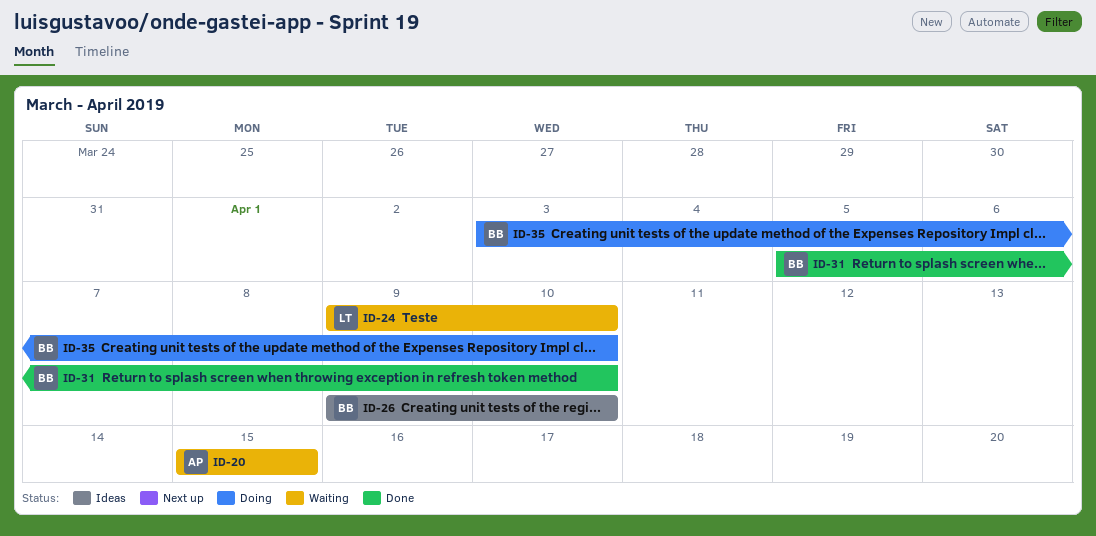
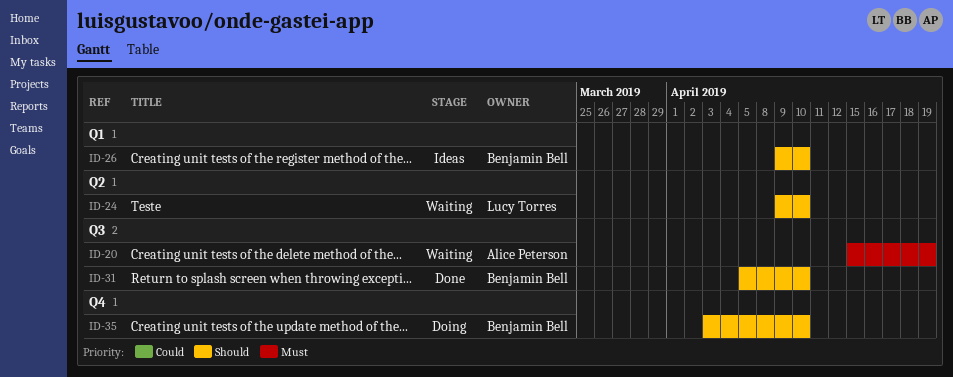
ID-20, due: Apr 15 -> Apr 19

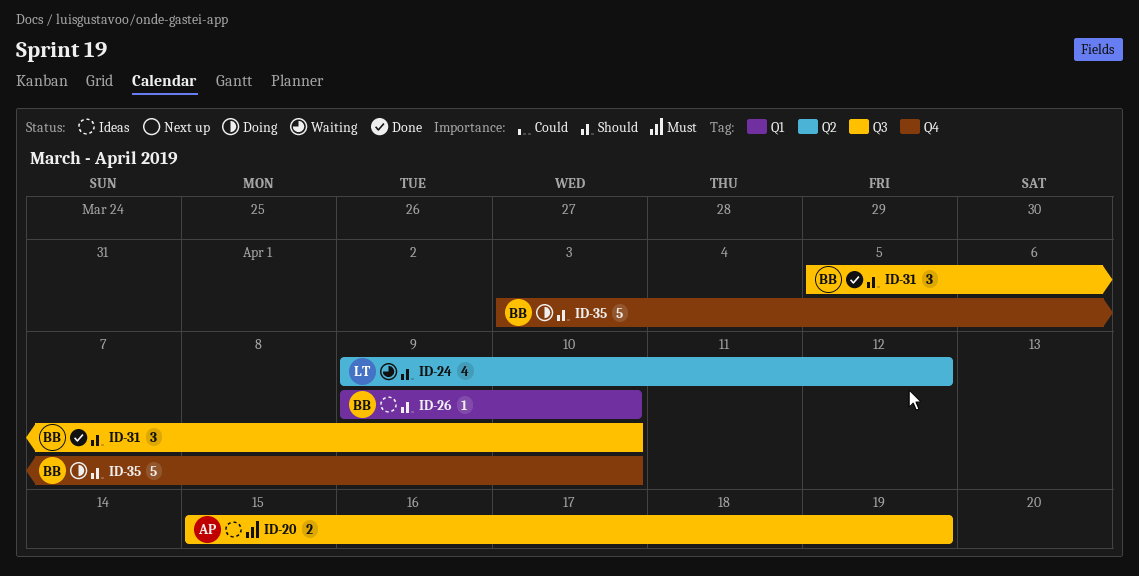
ID-20, status: Waiting -> Ideas
ID-24, due: Apr 10 -> Apr 12

